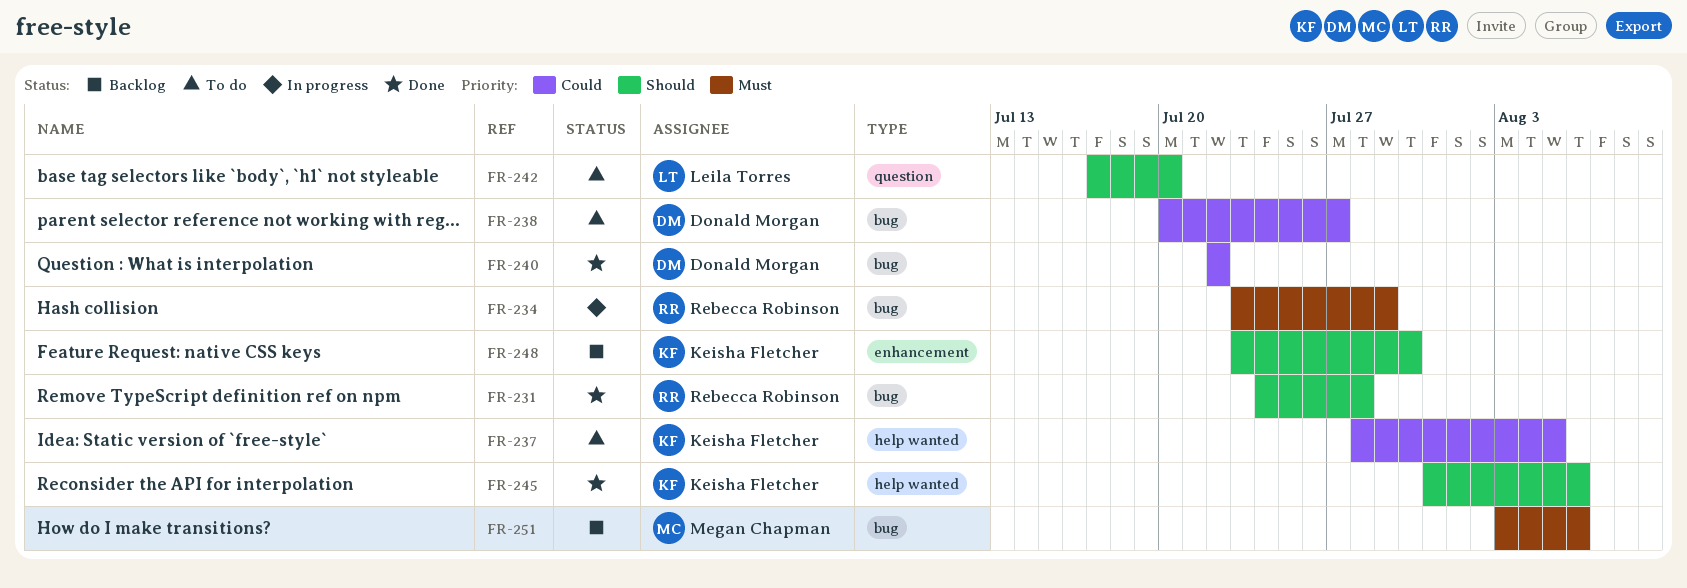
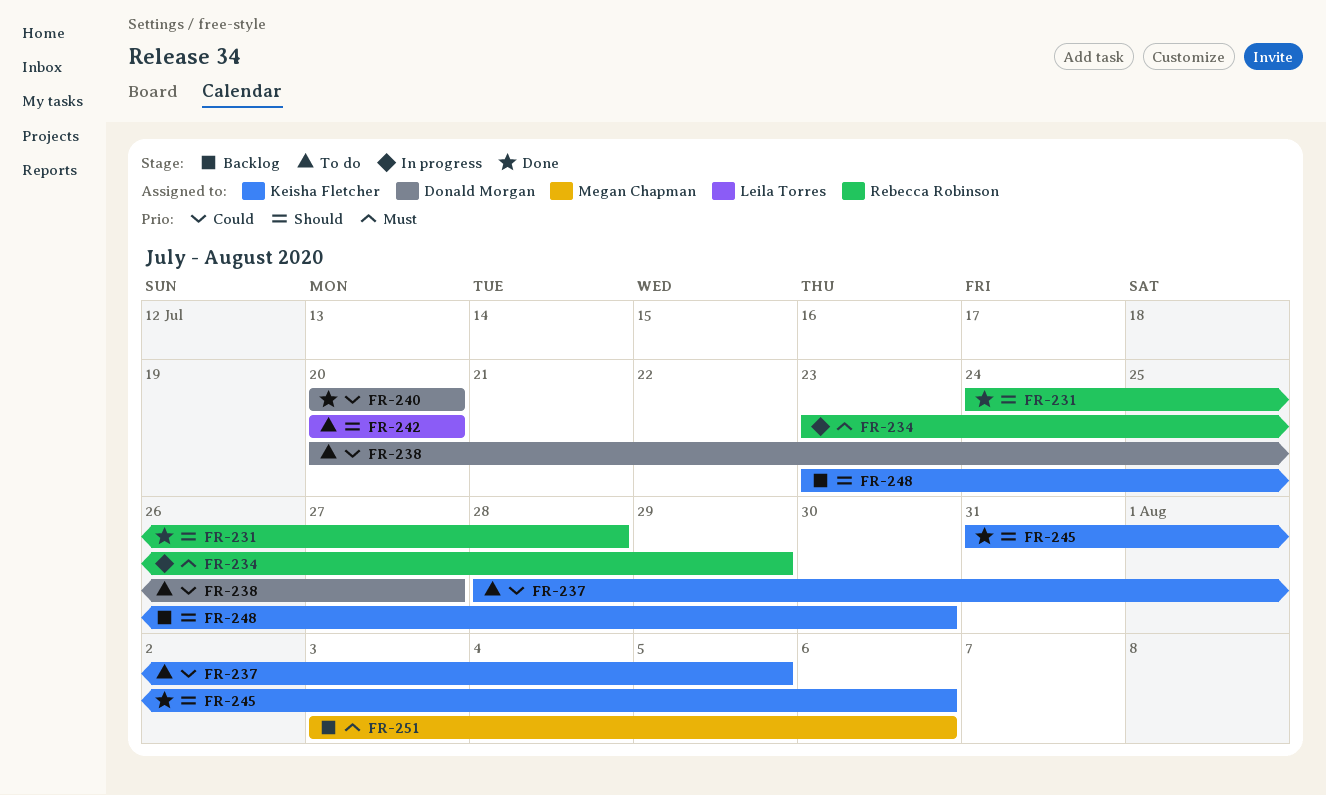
FR-240, start: Jul 22 -> Jul 20
FR-240, due: Jul 22 -> Jul 20
FR-242, start: Jul 17 -> Jul 20

